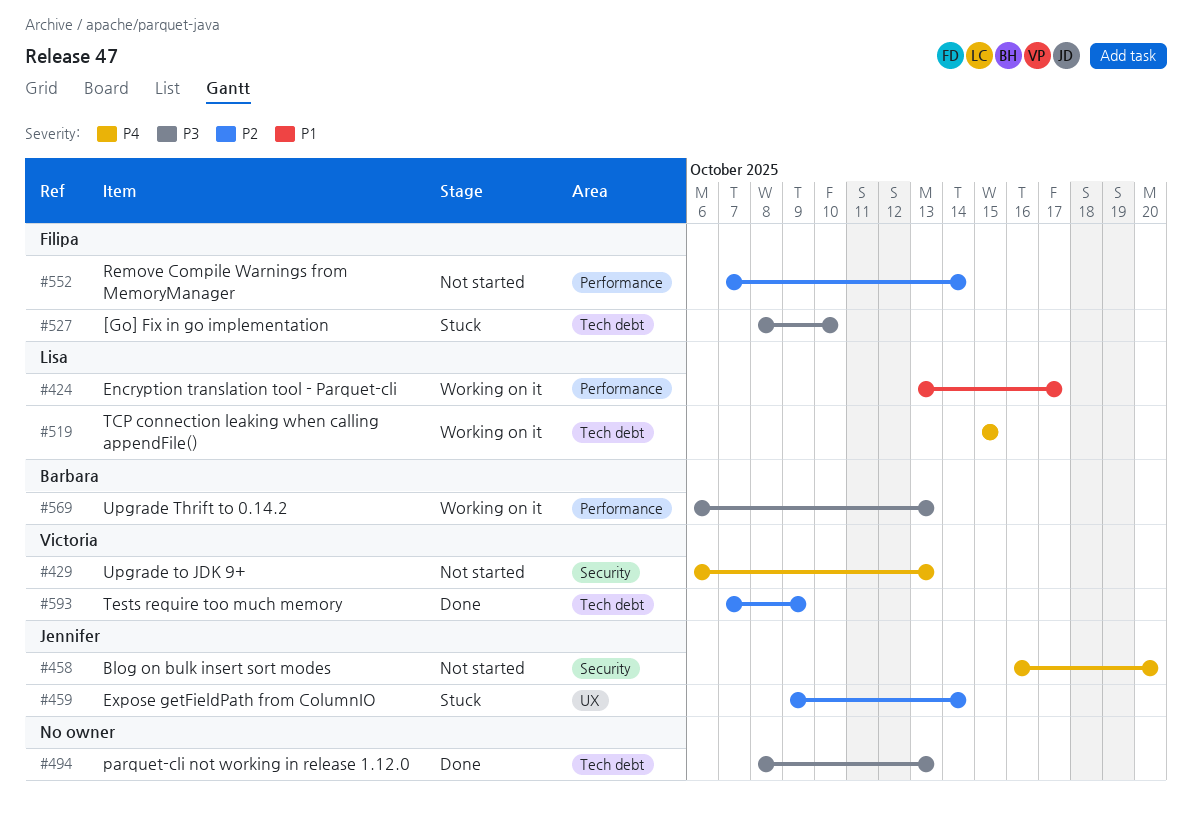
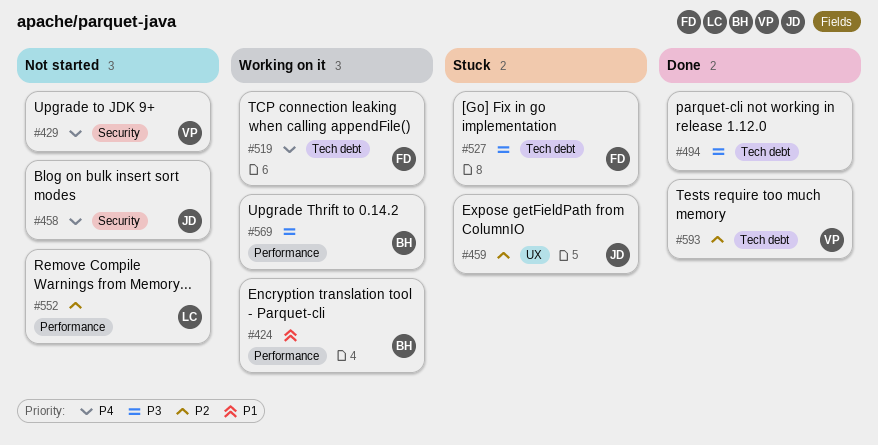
#424, owner: Lisa -> Barbara
#519, owner: Lisa -> Filipa
#552, owner: Filipa -> Lisa

